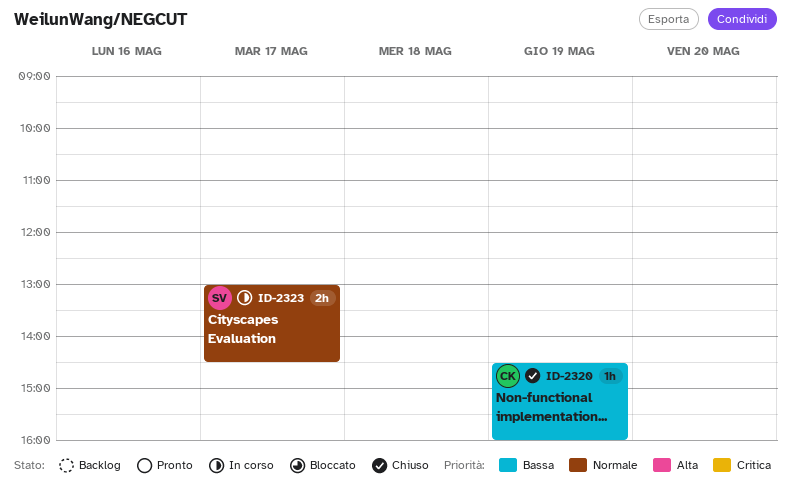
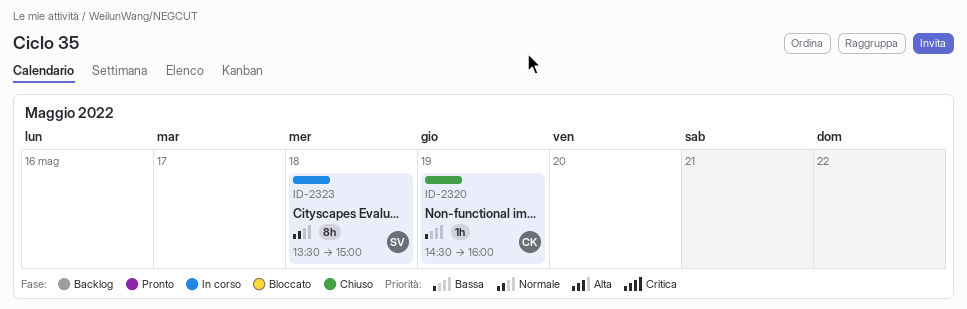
ID-2323, estimate: 2h -> 8h
ID-2323, day: May 17 -> May 18
ID-2323, begins: 13:00 -> 13:30
ID-2323, ends: 14:30 -> 15:00

